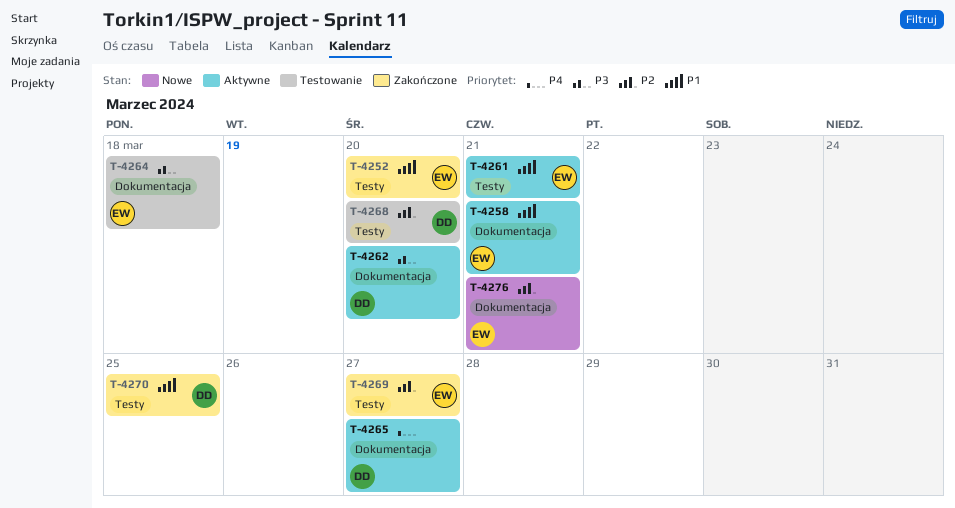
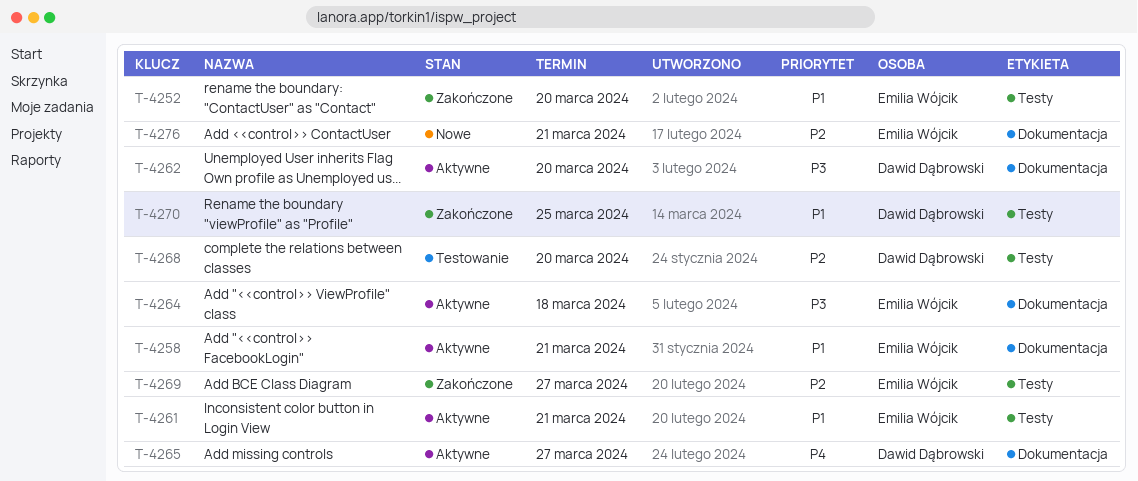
T-4264, status: Testowanie -> Aktywne

